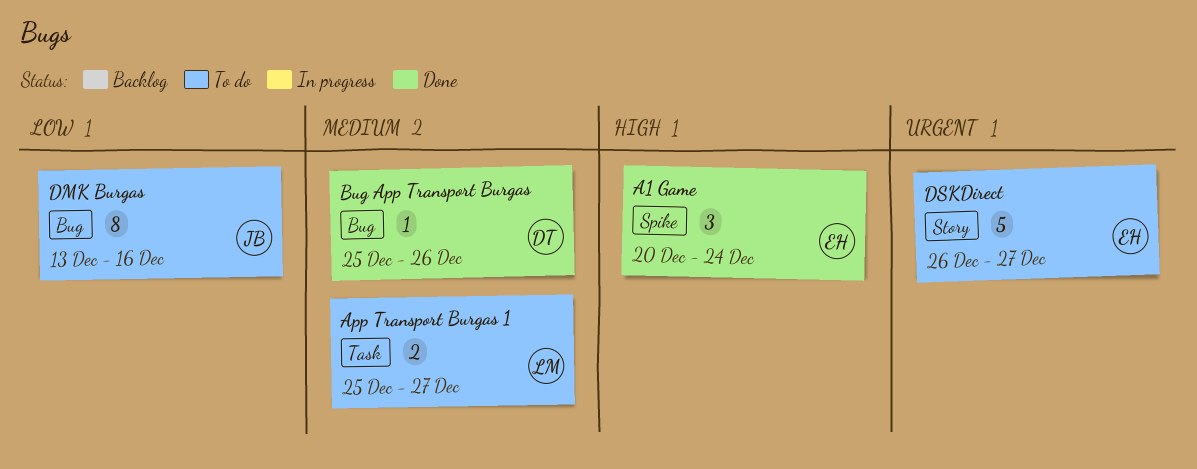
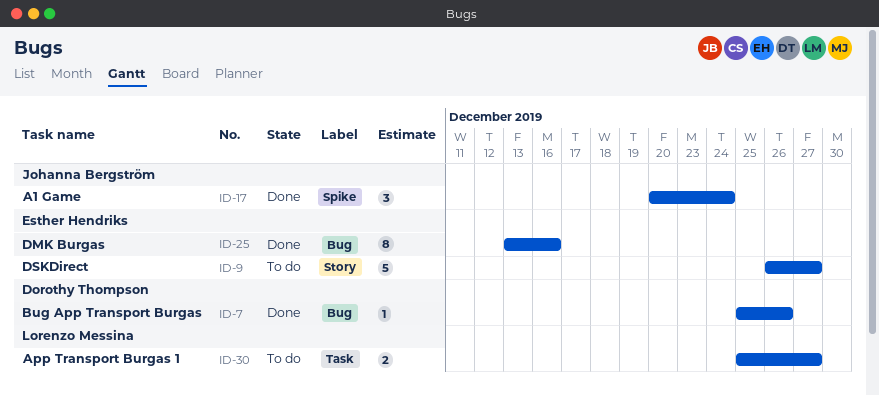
A1 Game, owner: Esther Hendriks -> Johanna Bergström
DMK Burgas, status: To do -> Done
DMK Burgas, owner: Johanna Bergström -> Esther Hendriks

